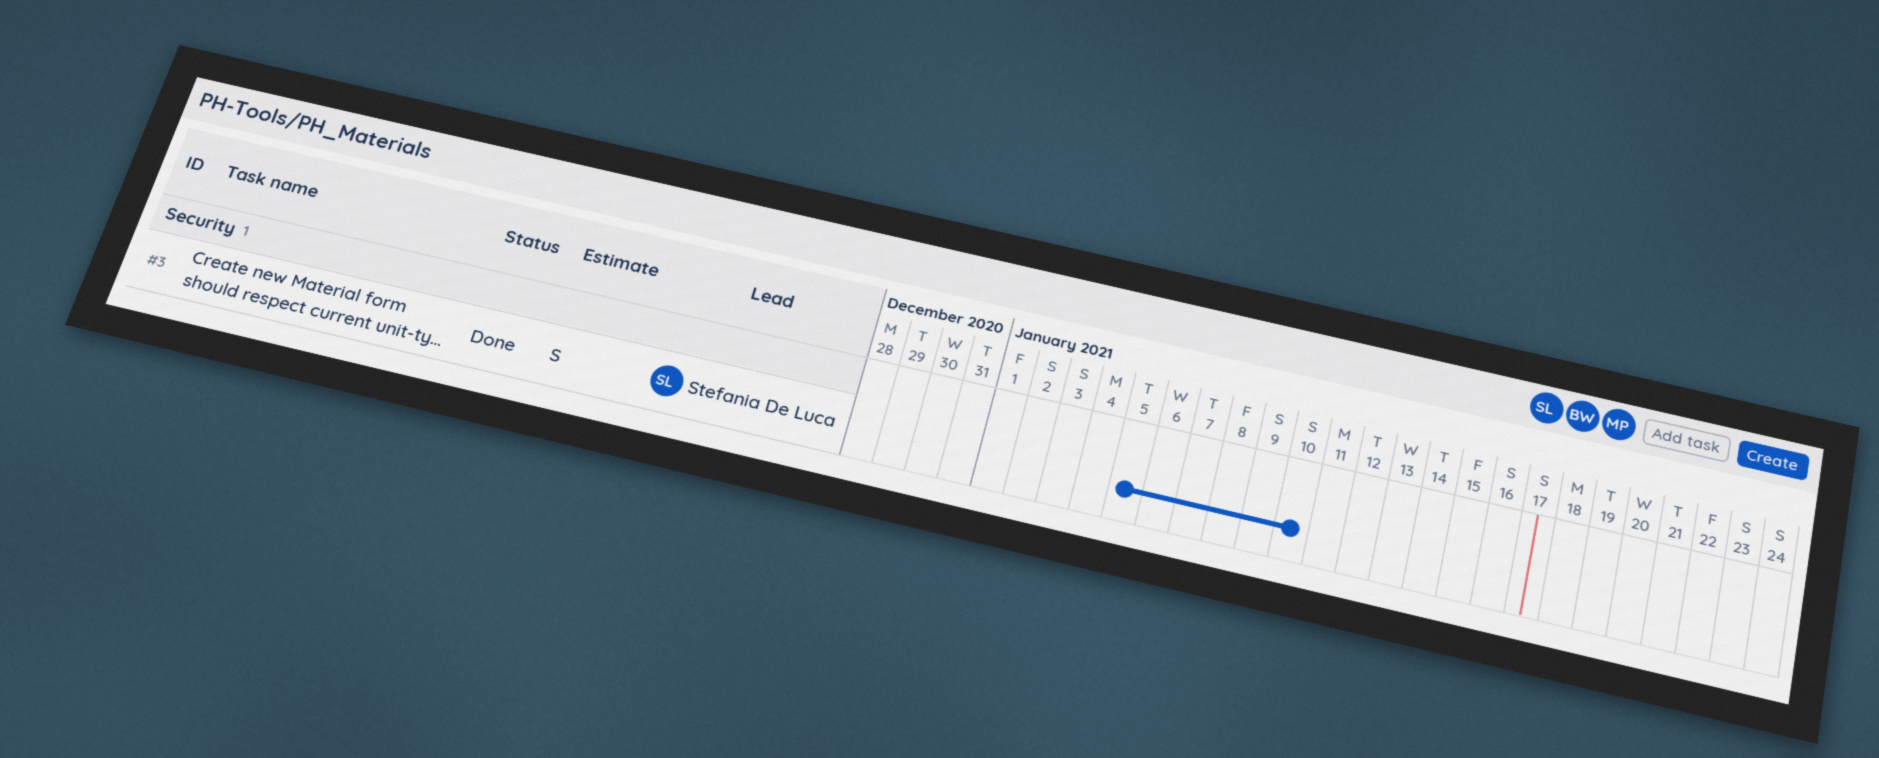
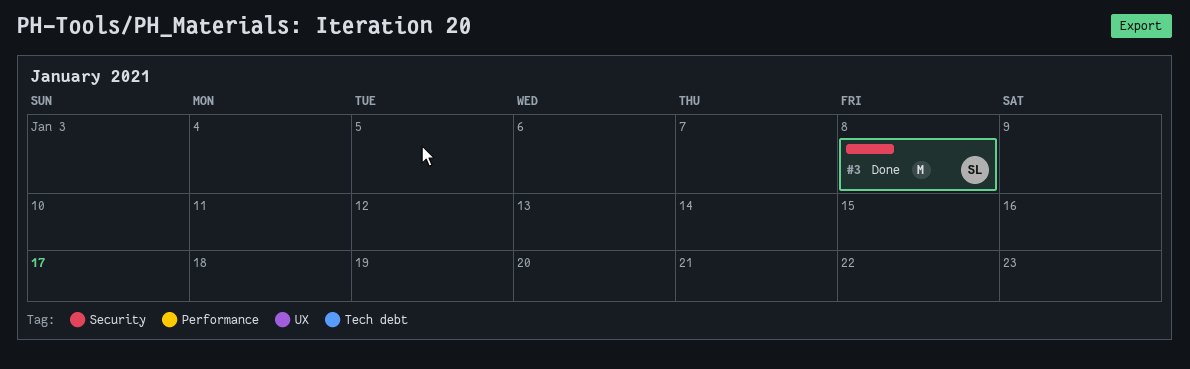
#3, estimate: S -> M
#3, due: Jan 10 -> Jan 8

